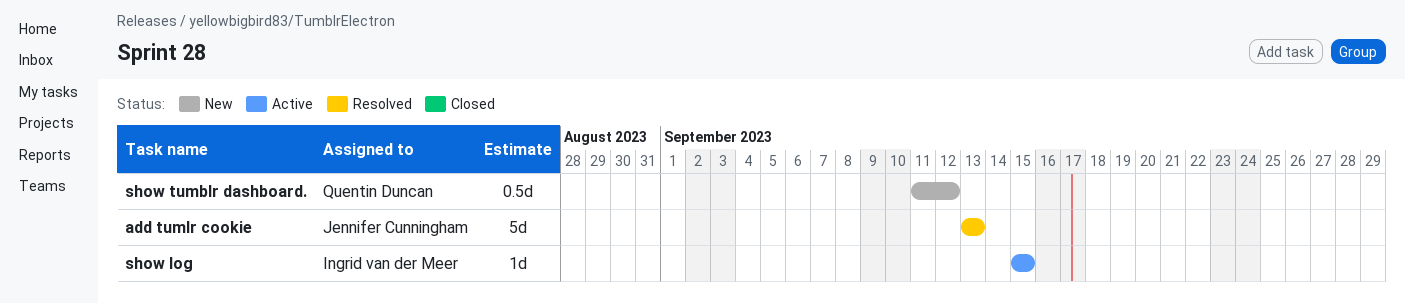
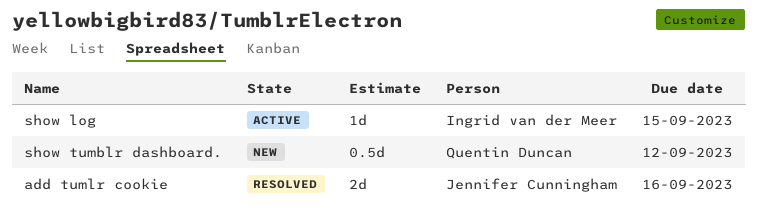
add tumlr cookie, estimate: 5d -> 2d
add tumlr cookie, due: Sep 13 -> Sep 16

